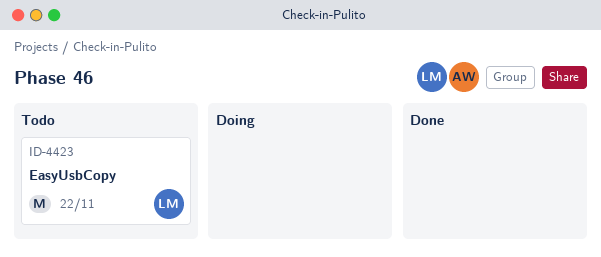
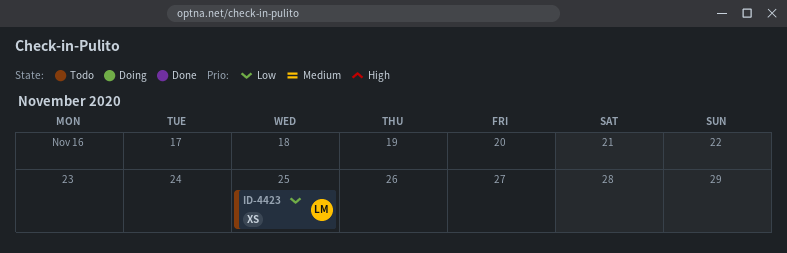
ID-4423, estimate: M -> XS
ID-4423, due: Nov 22 -> Nov 25

